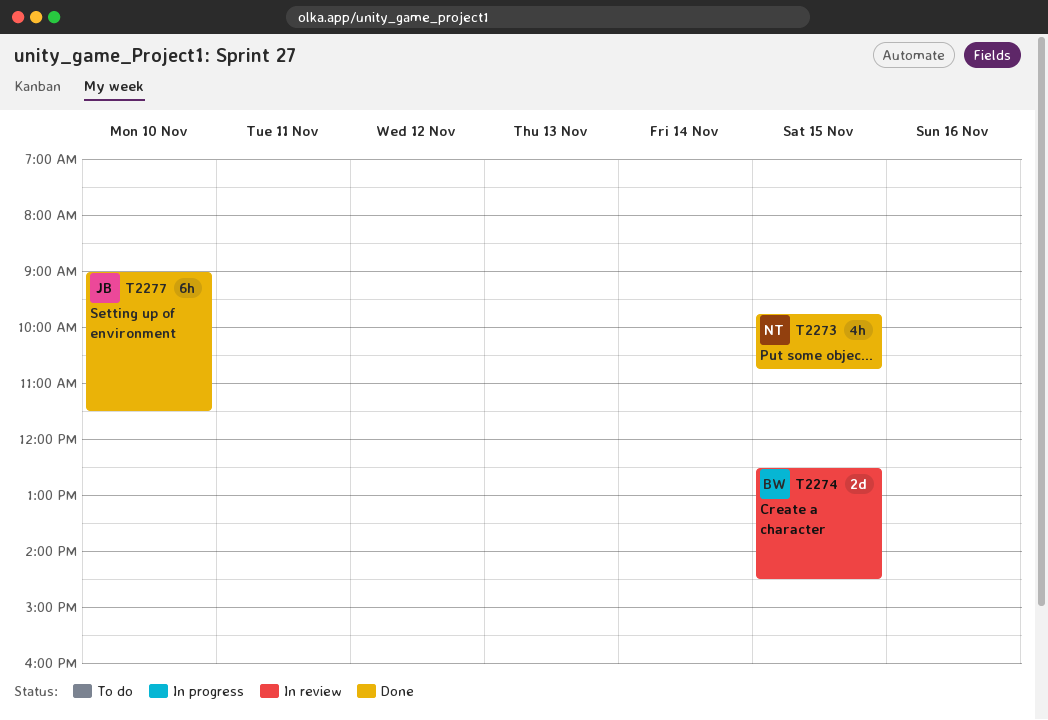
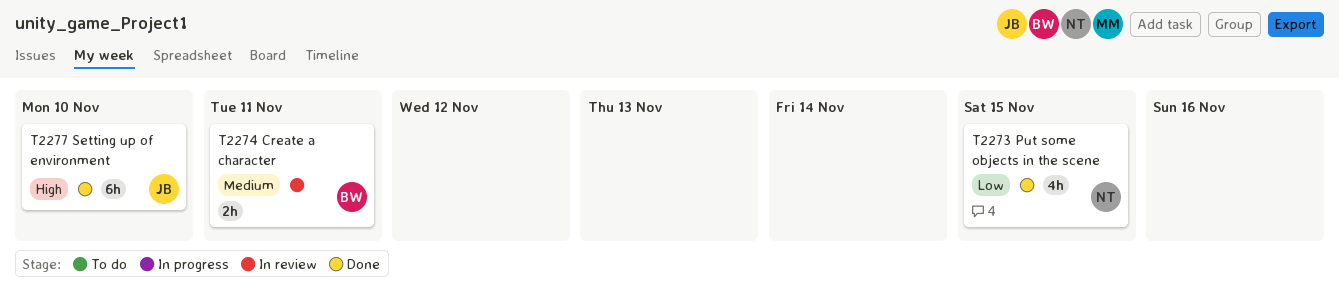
T2274, estimate: 2d -> 2h
T2274, day: Nov 15 -> Nov 11

